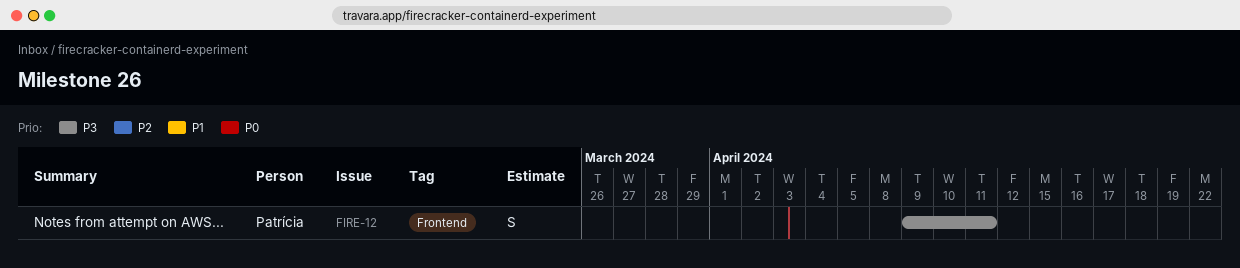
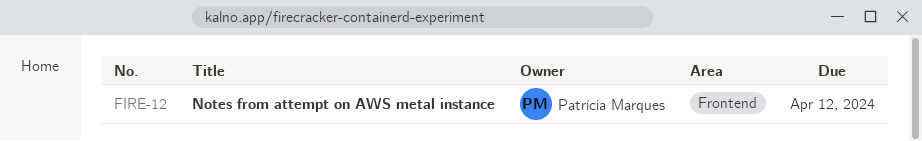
FIRE-12, due: Apr 11 -> Apr 12

